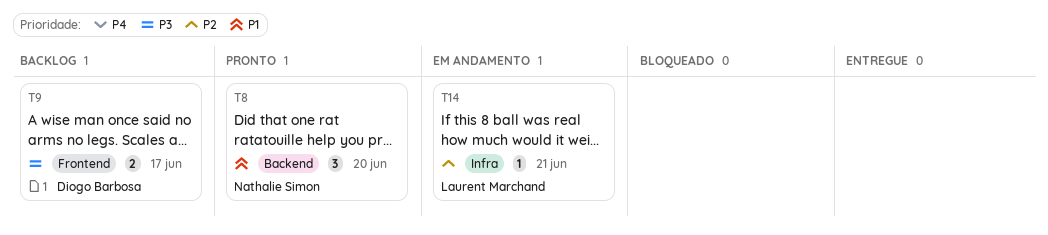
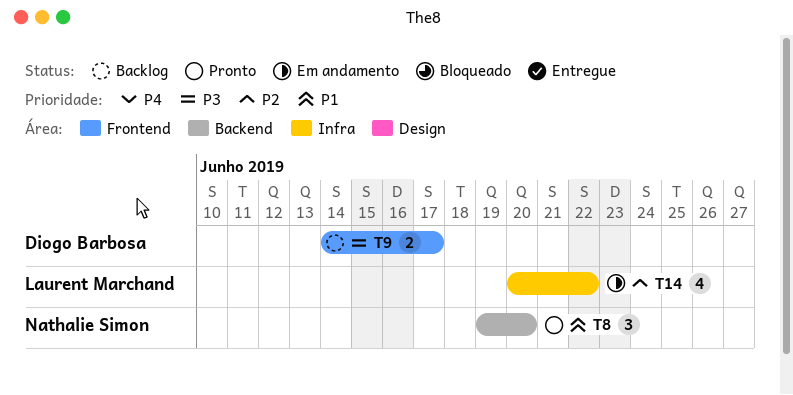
T14, estimate: 1 -> 4
T14, due: Jun 21 -> Jun 22

